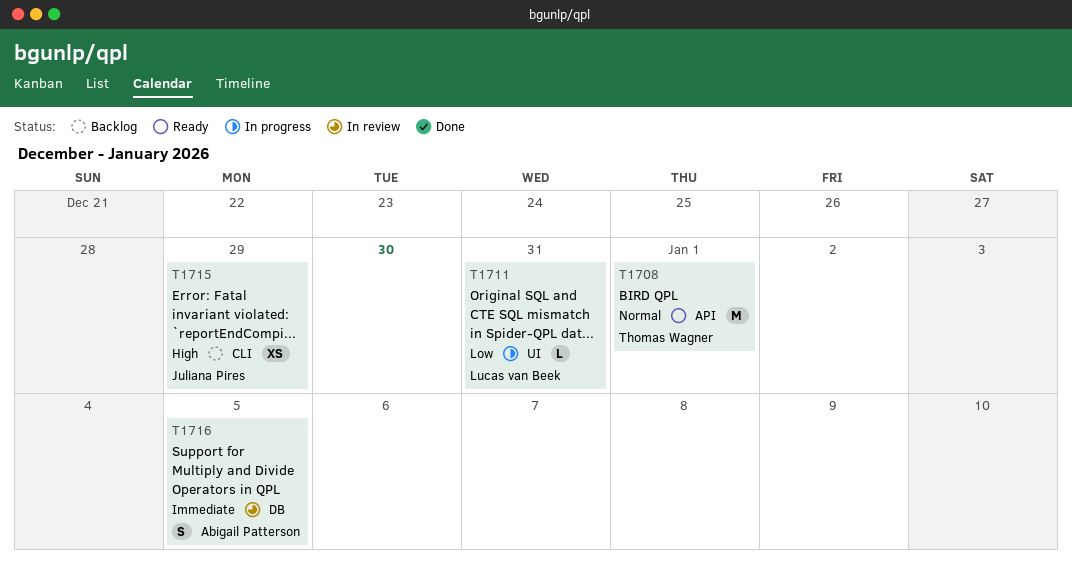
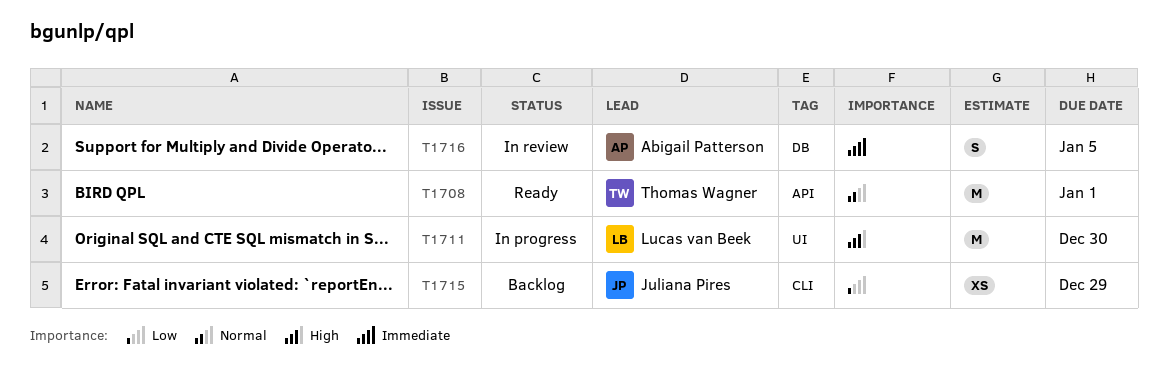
T1711, priority: Low -> High
T1711, estimate: L -> M
T1711, due: Dec 31 -> Dec 30
T1715, priority: High -> Low

